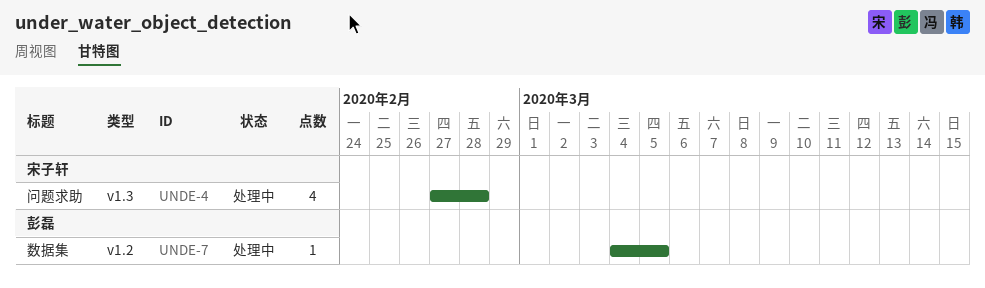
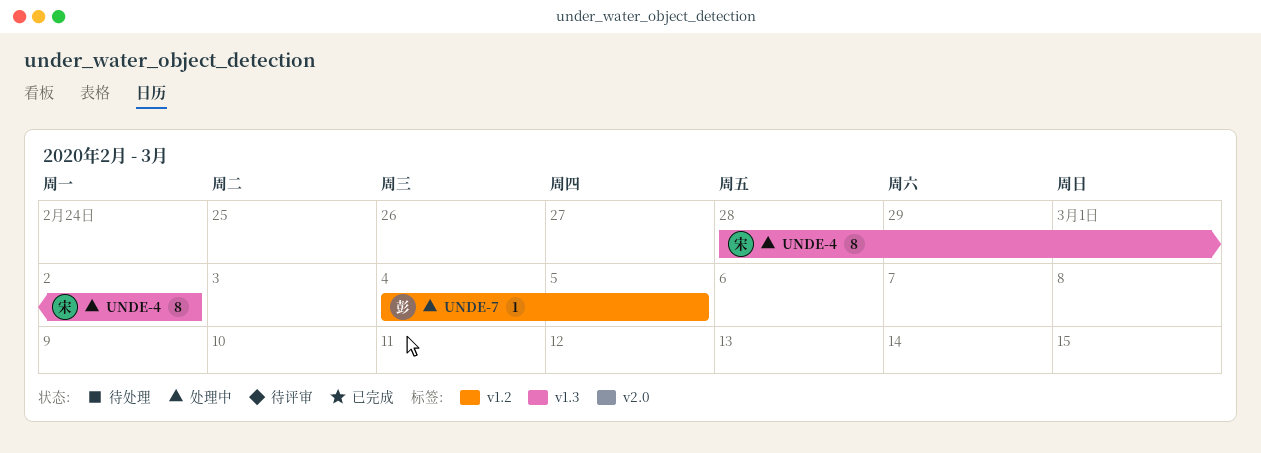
UNDE-4, estimate: 4 -> 8
UNDE-4, start: Feb 27 -> Feb 28
UNDE-4, due: Feb 28 -> Mar 2

